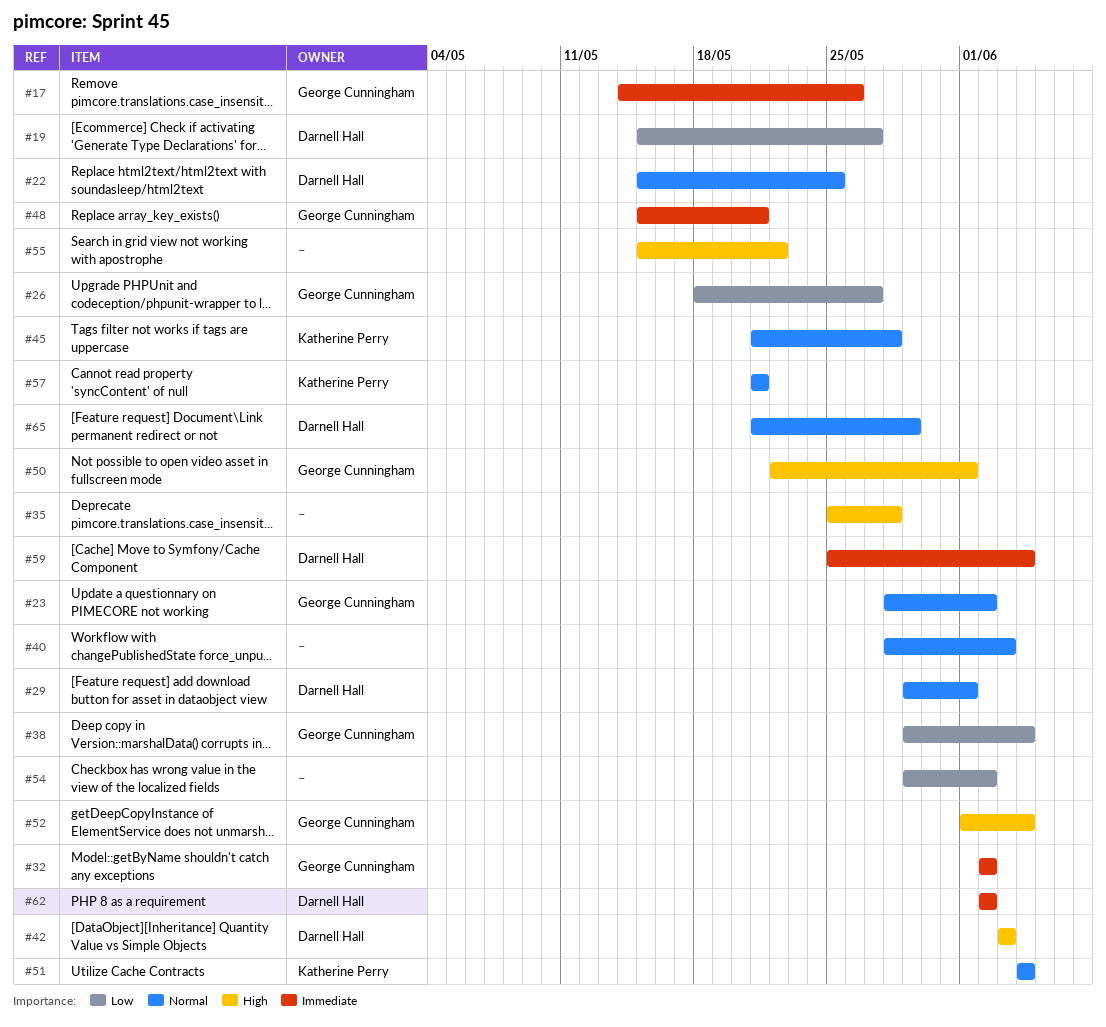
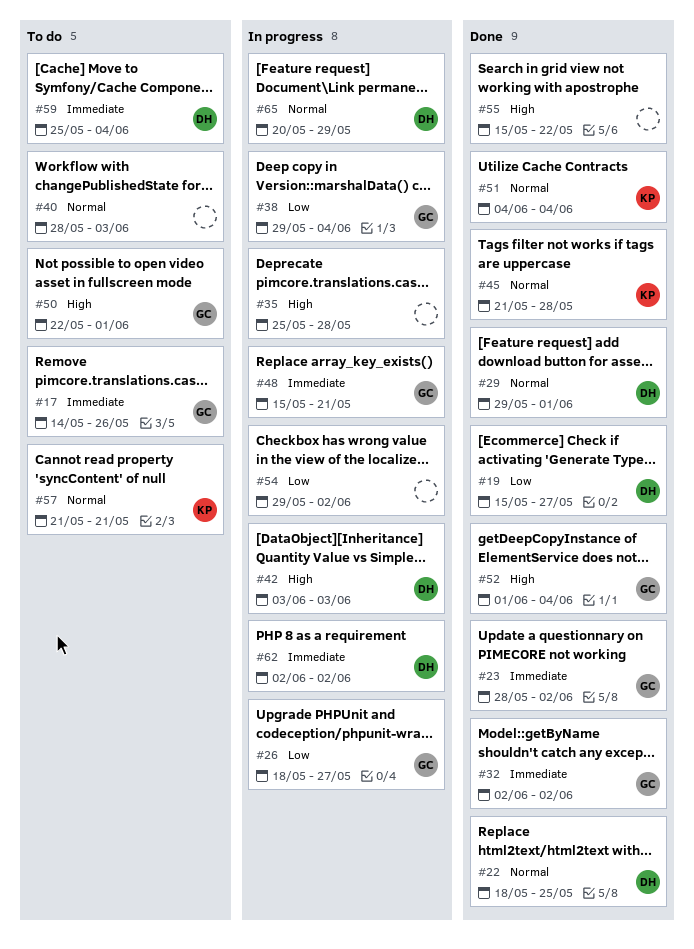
#22, start: May 15 -> May 18
#23, priority: Normal -> Immediate
#65, start: May 21 -> May 20

